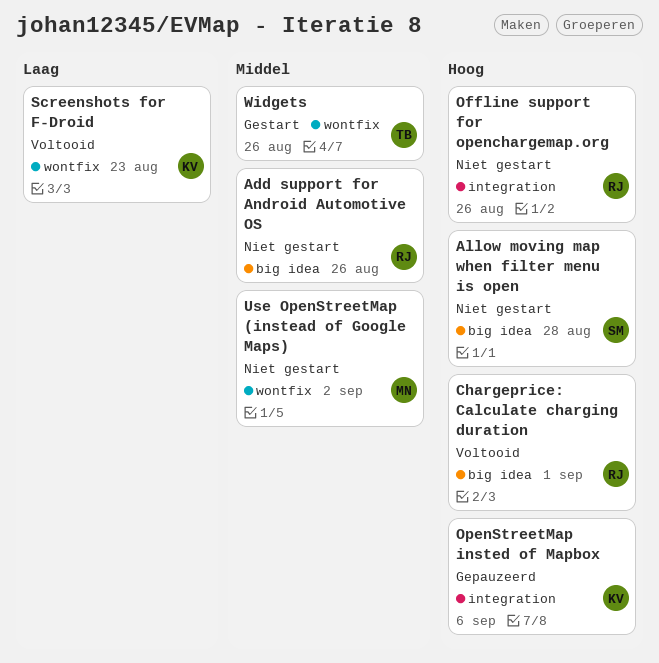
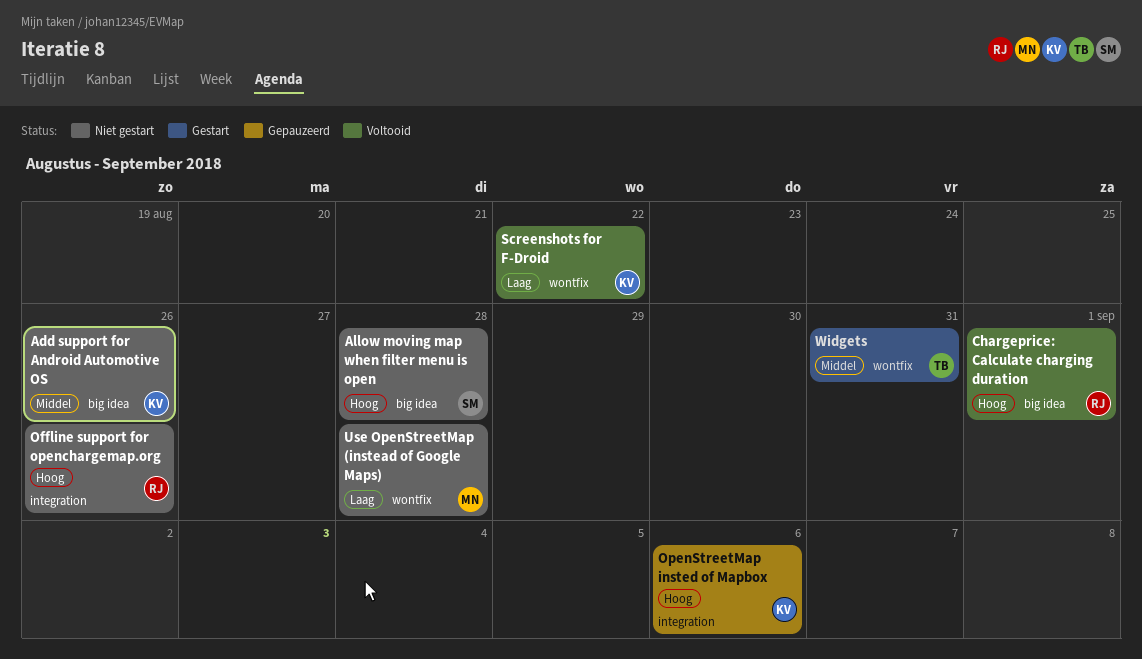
Add support for Android Automotive OS, owner: RJ -> KV
Screenshots for F-Droid, due: Aug 23 -> Aug 22
Use OpenStreetMap (instead of Google Maps), priority: Middel -> Laag
Use OpenStreetMap (instead of Google Maps), due: Sep 2 -> Aug 28
Widgets, due: Aug 26 -> Aug 31

